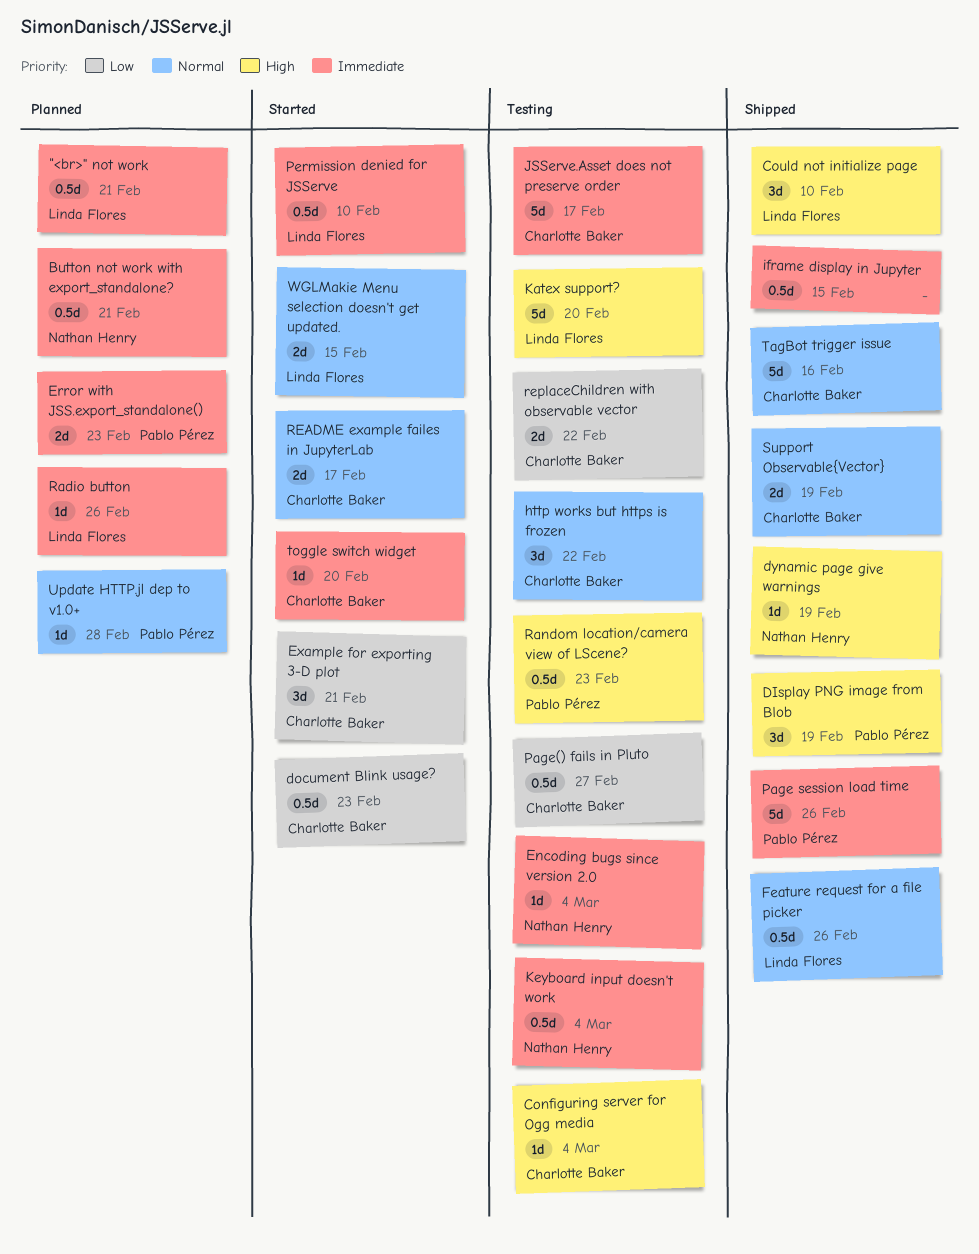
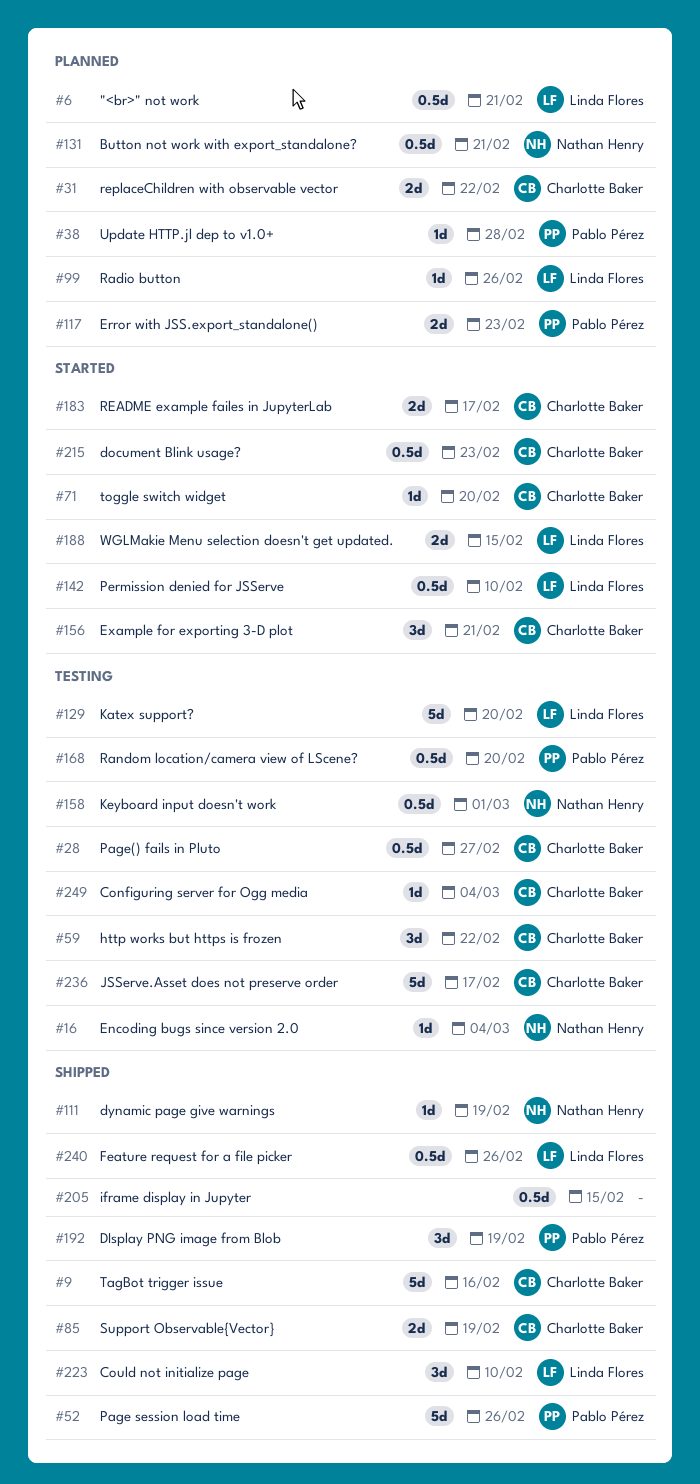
Keyboard input doesn't work, due: Mar 4 -> Mar 1
Random location/camera view of LScene?, due: Feb 23 -> Feb 20
replaceChildren with observable vector, status: Testing -> Planned

